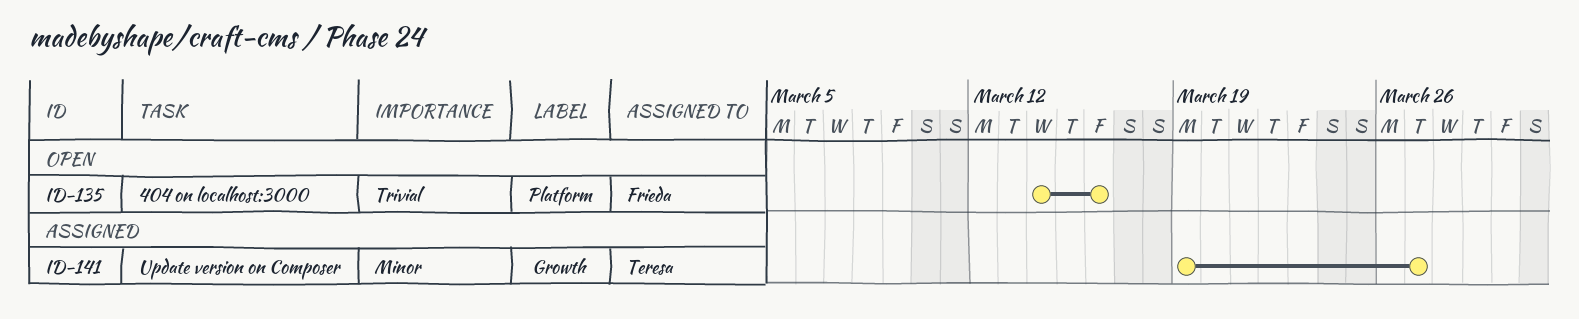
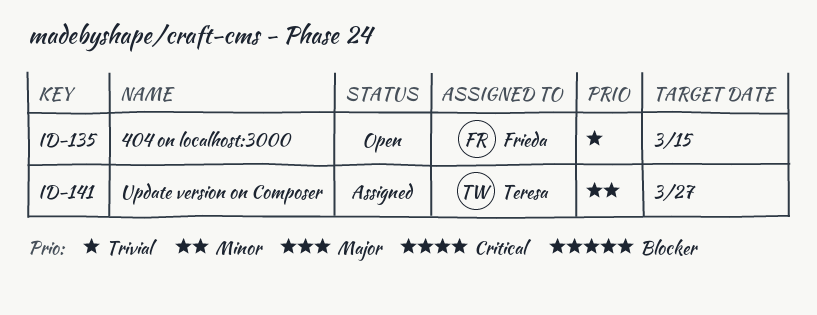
ID-135, due: Mar 16 -> Mar 15

